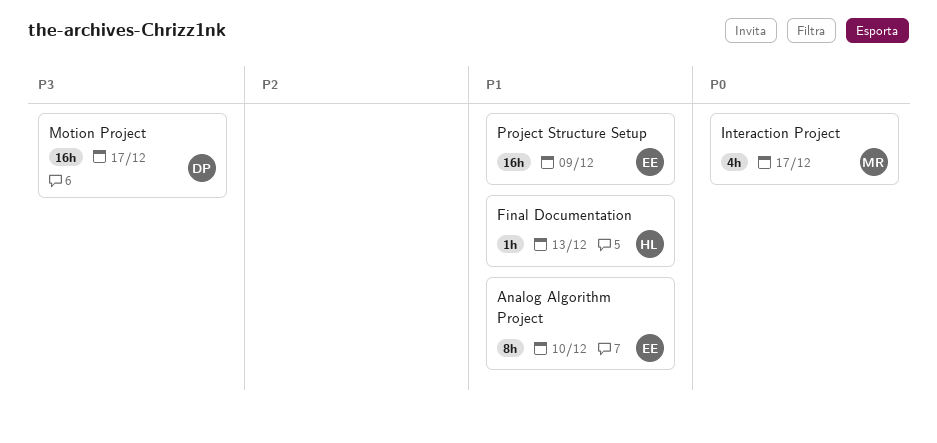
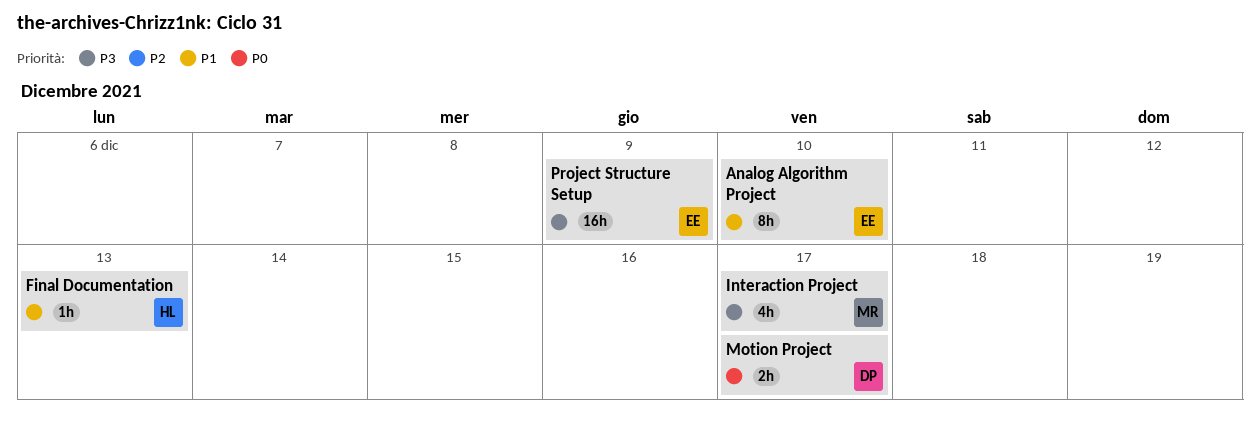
Interaction Project, priority: P0 -> P3
Motion Project, priority: P3 -> P0
Motion Project, estimate: 16h -> 2h
Project Structure Setup, priority: P1 -> P3

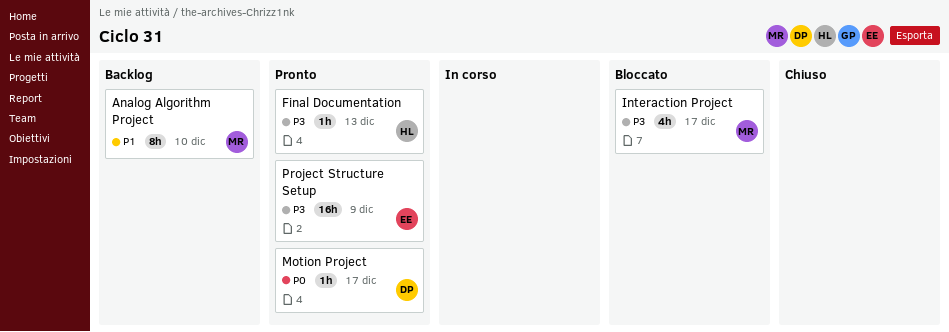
Analog Algorithm Project, owner: EE -> MR
Final Documentation, priority: P1 -> P3
Motion Project, estimate: 2h -> 1h

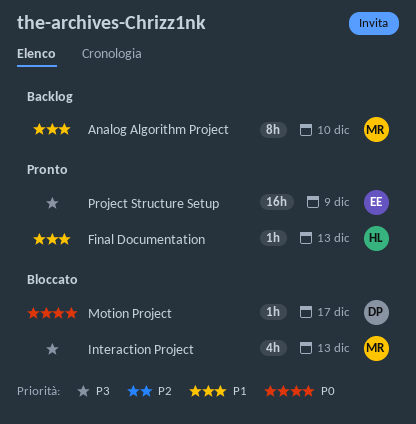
Final Documentation, priority: P3 -> P1
Interaction Project, due: Dec 17 -> Dec 13
Motion Project, status: Pronto -> Bloccato

